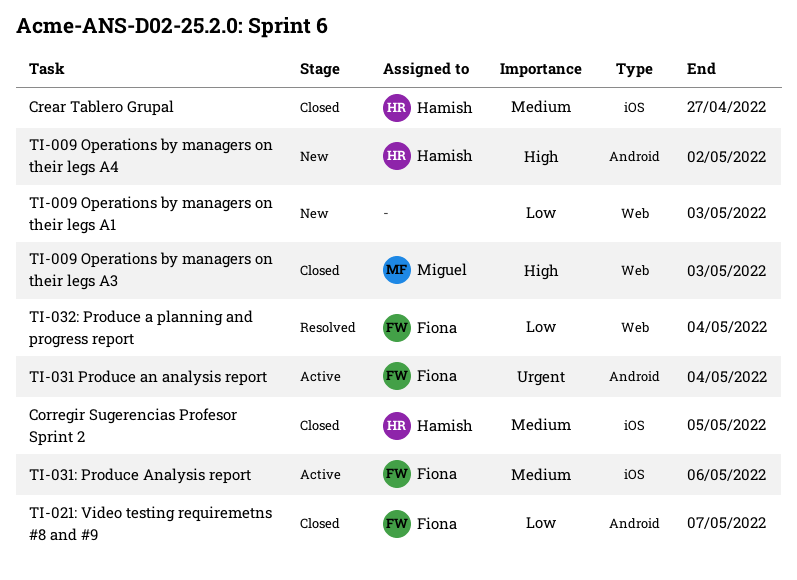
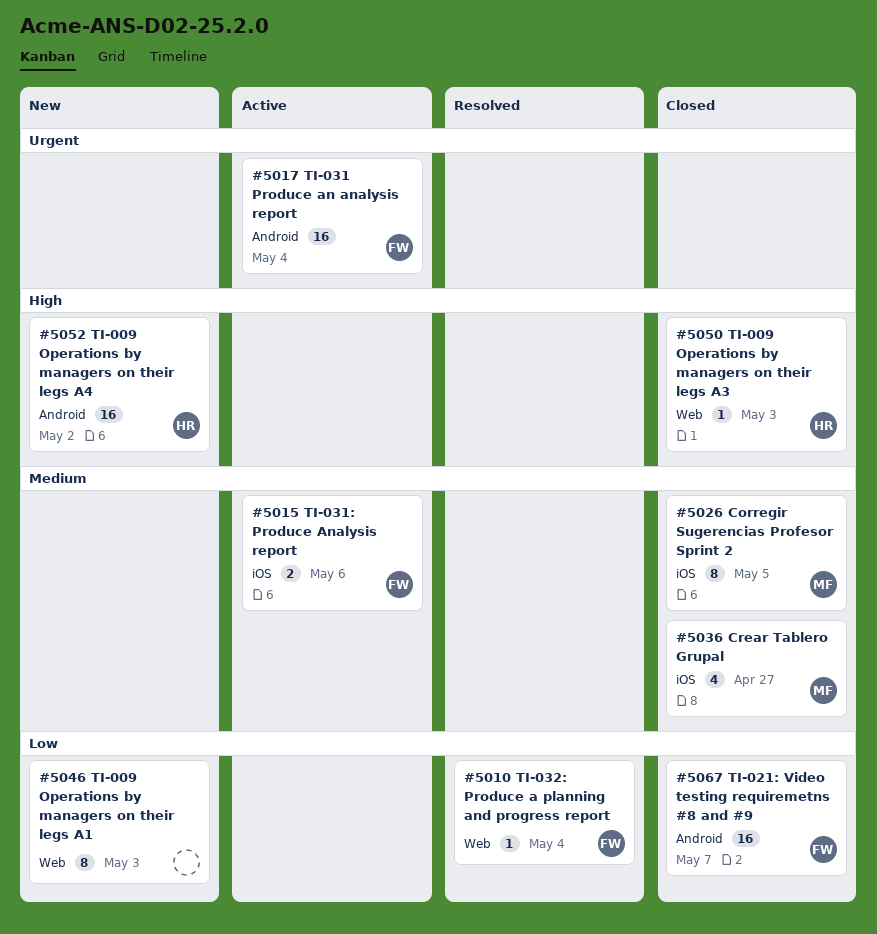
Corregir Sugerencias Profesor Sprint 2, owner: Hamish -> Miguel
Crear Tablero Grupal, owner: Hamish -> Miguel
TI-009 Operations by managers on their legs A3, owner: Miguel -> Hamish

